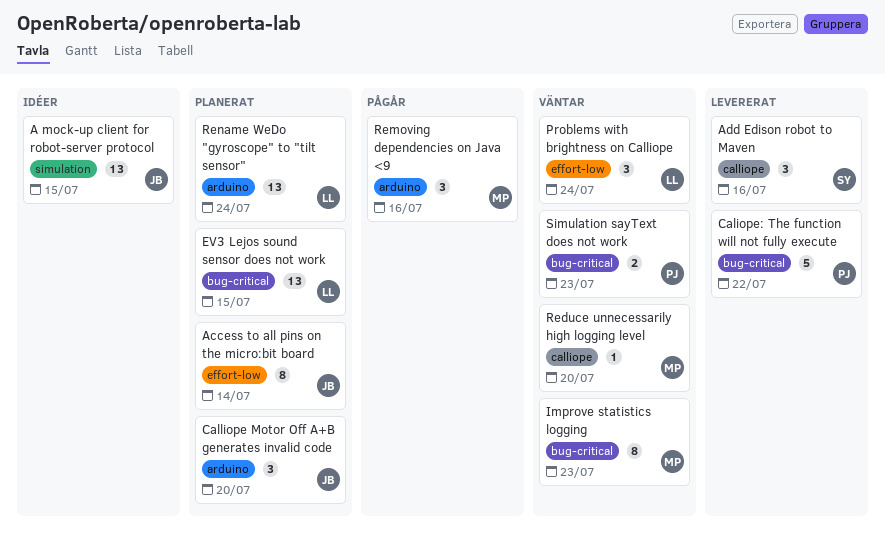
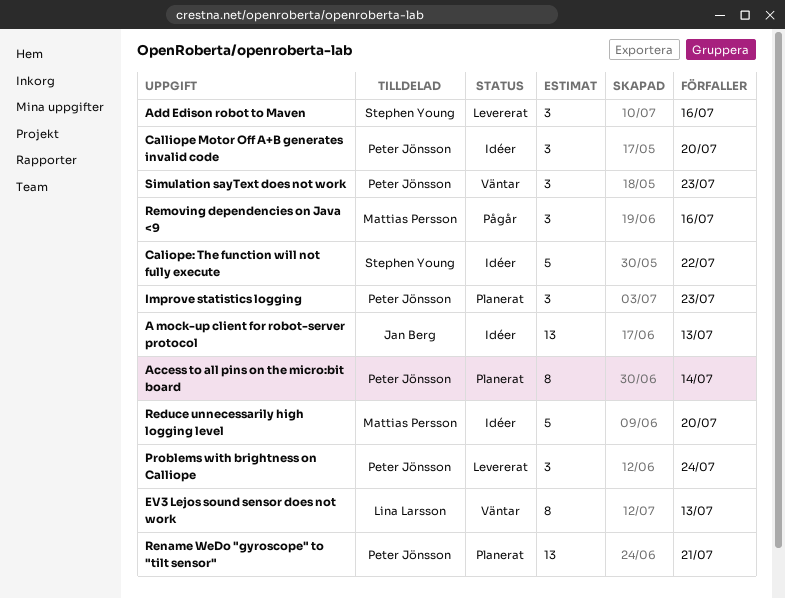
A mock-up client for robot-server protocol, due: Jul 15 -> Jul 13
Access to all pins on the micro:bit board, owner: Jan Berg -> Peter Jönsson
Caliope: The function will not fully execute, status: Levererat -> Idéer
Caliope: The function will not fully execute, owner: Peter Jönsson -> Stephen Young
Calliope Motor Off A+B generates invalid code, status: Planerat -> Idéer
Calliope Motor Off A+B generates invalid code, owner: Jan Berg -> Peter Jönsson
EV3 Lejos sound sensor does not work, status: Planerat -> Väntar
EV3 Lejos sound sensor does not work, estimate: 13 -> 8
EV3 Lejos sound sensor does not work, due: Jul 15 -> Jul 13
Improve statistics logging, status: Väntar -> Planerat
Improve statistics logging, owner: Mattias Persson -> Peter Jönsson
Improve statistics logging, estimate: 8 -> 3
Problems with brightness on Calliope, status: Väntar -> Levererat
Problems with brightness on Calliope, owner: Lina Larsson -> Peter Jönsson
Reduce unnecessarily high logging level, status: Väntar -> Idéer
Reduce unnecessarily high logging level, estimate: 1 -> 5
Rename WeDo "gyroscope" to "tilt sensor", owner: Lina Larsson -> Peter Jönsson
Rename WeDo "gyroscope" to "tilt sensor", due: Jul 24 -> Jul 21
Simulation sayText does not work, estimate: 2 -> 3

